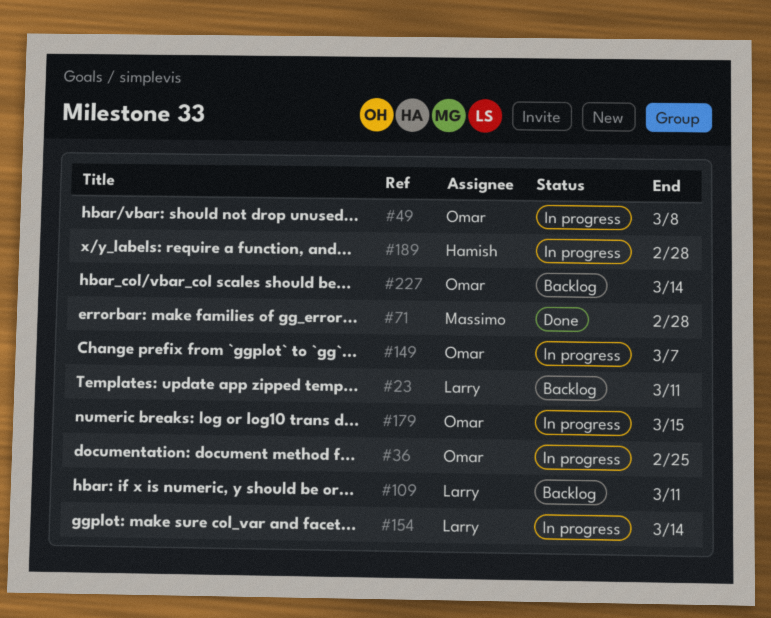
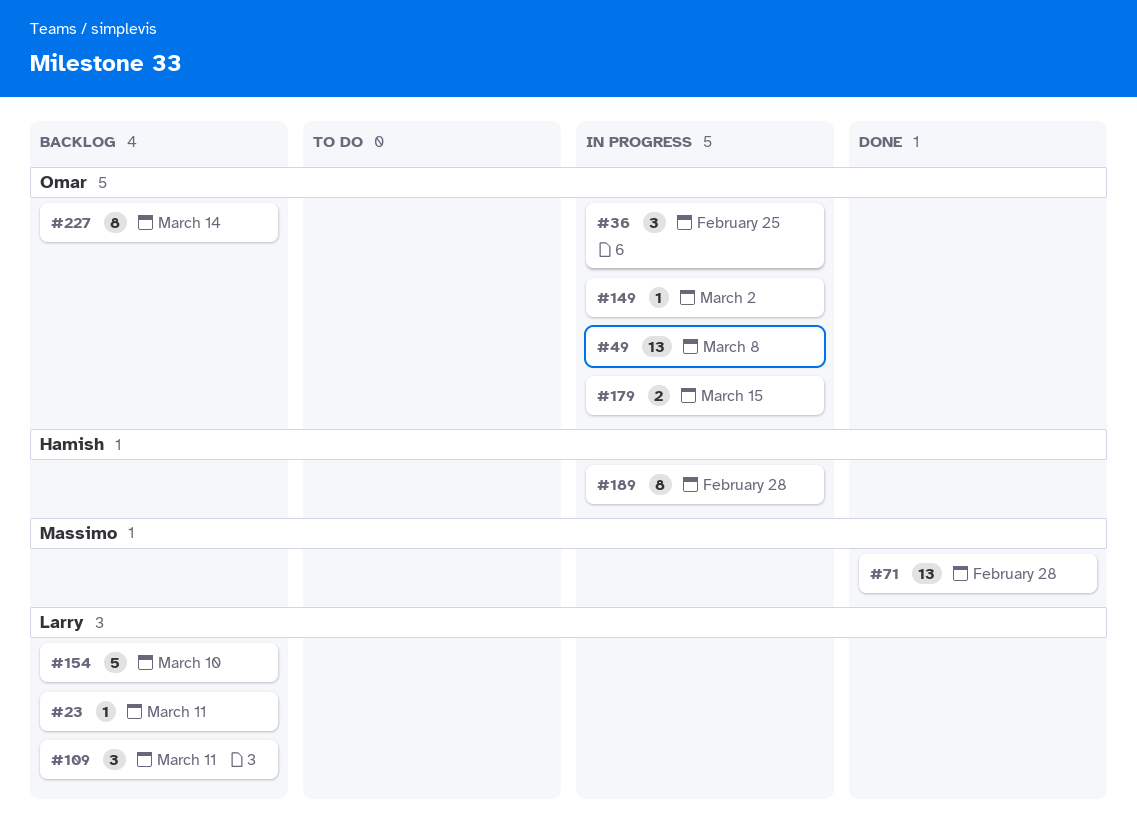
#149, due: Mar 7 -> Mar 2
#154, status: In progress -> Backlog
#154, due: Mar 14 -> Mar 10

